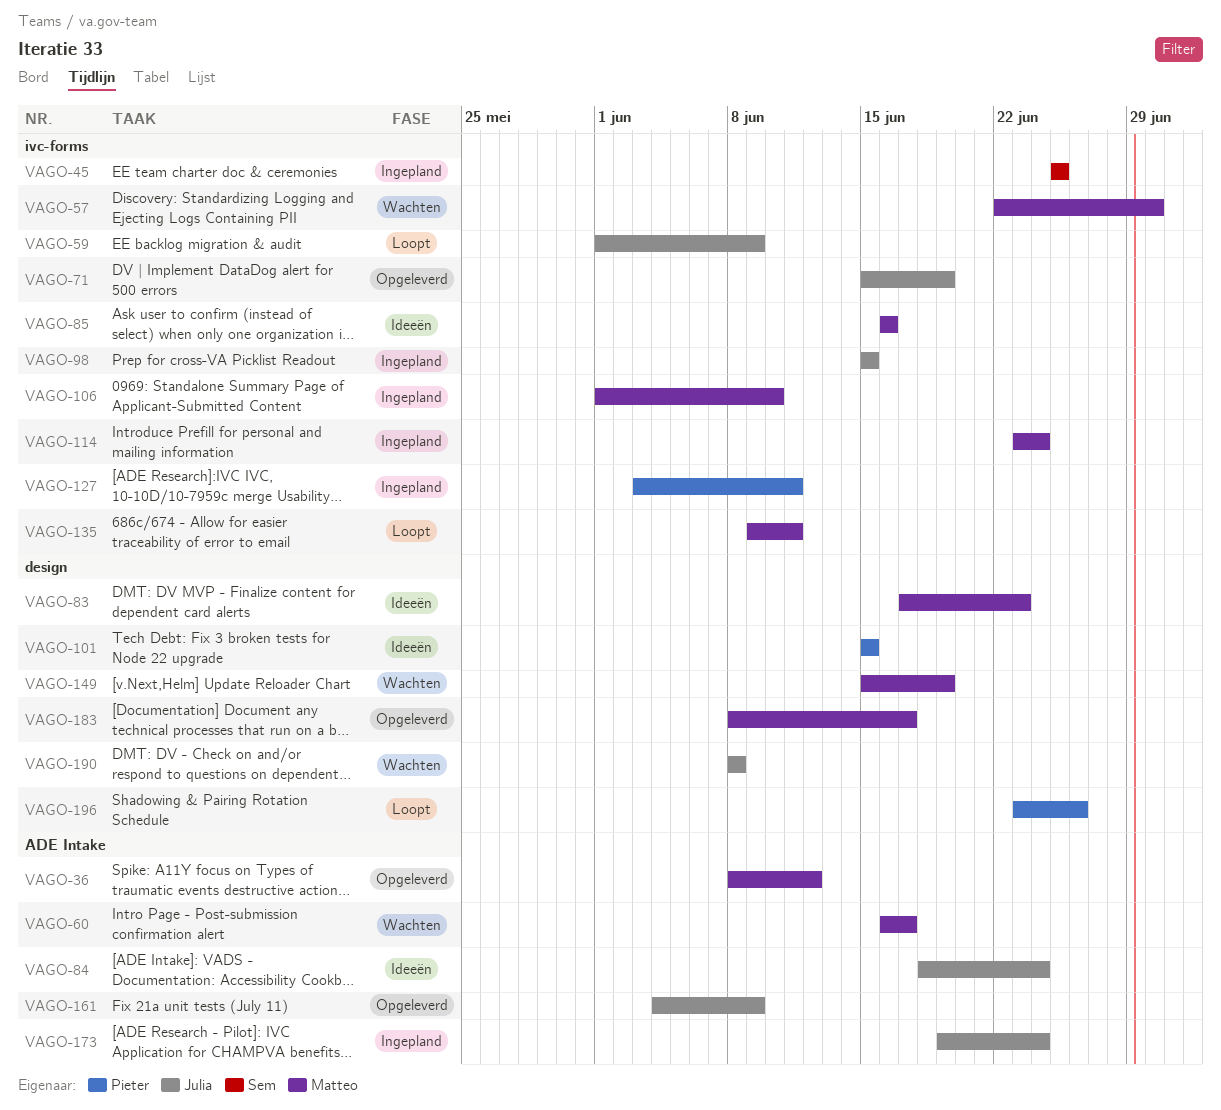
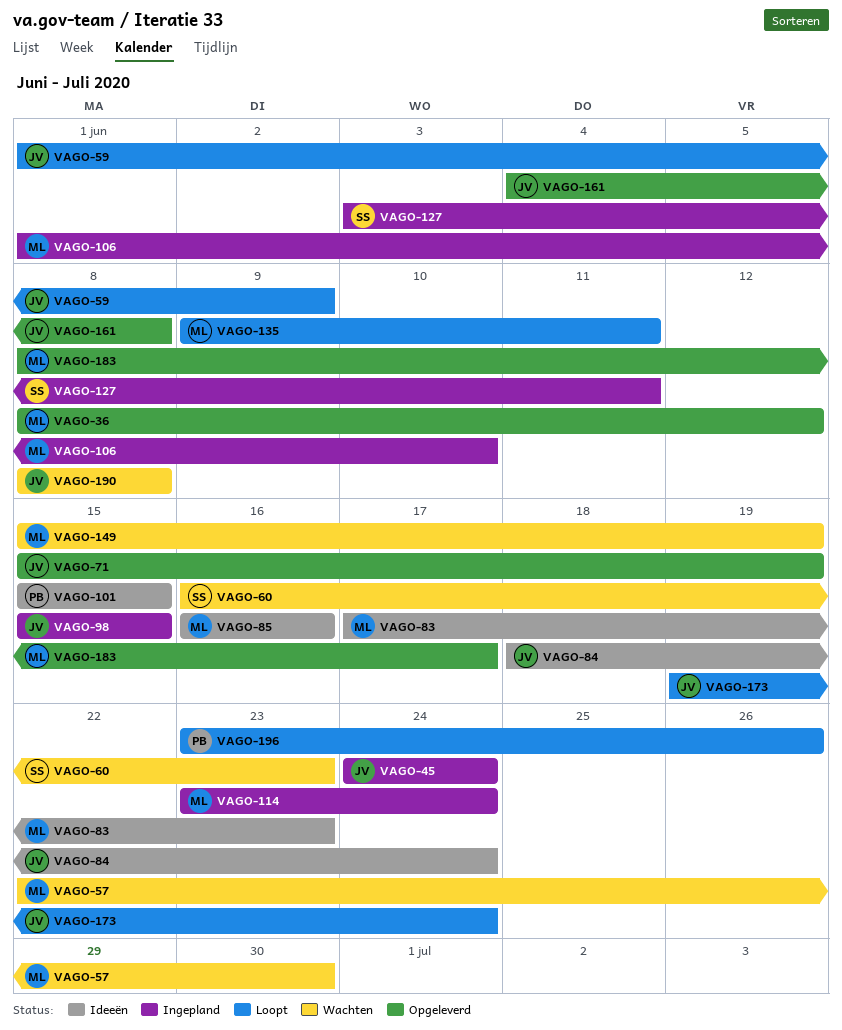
VAGO-45, owner: Sem -> Julia
VAGO-45, start: Jun 25 -> Jun 24
VAGO-45, due: Jun 25 -> Jun 24
VAGO-60, owner: Matteo -> Sem
VAGO-60, due: Jun 17 -> Jun 23
VAGO-127, owner: Pieter -> Sem
VAGO-161, due: Jun 9 -> Jun 8
VAGO-173, status: Ingepland -> Loopt

